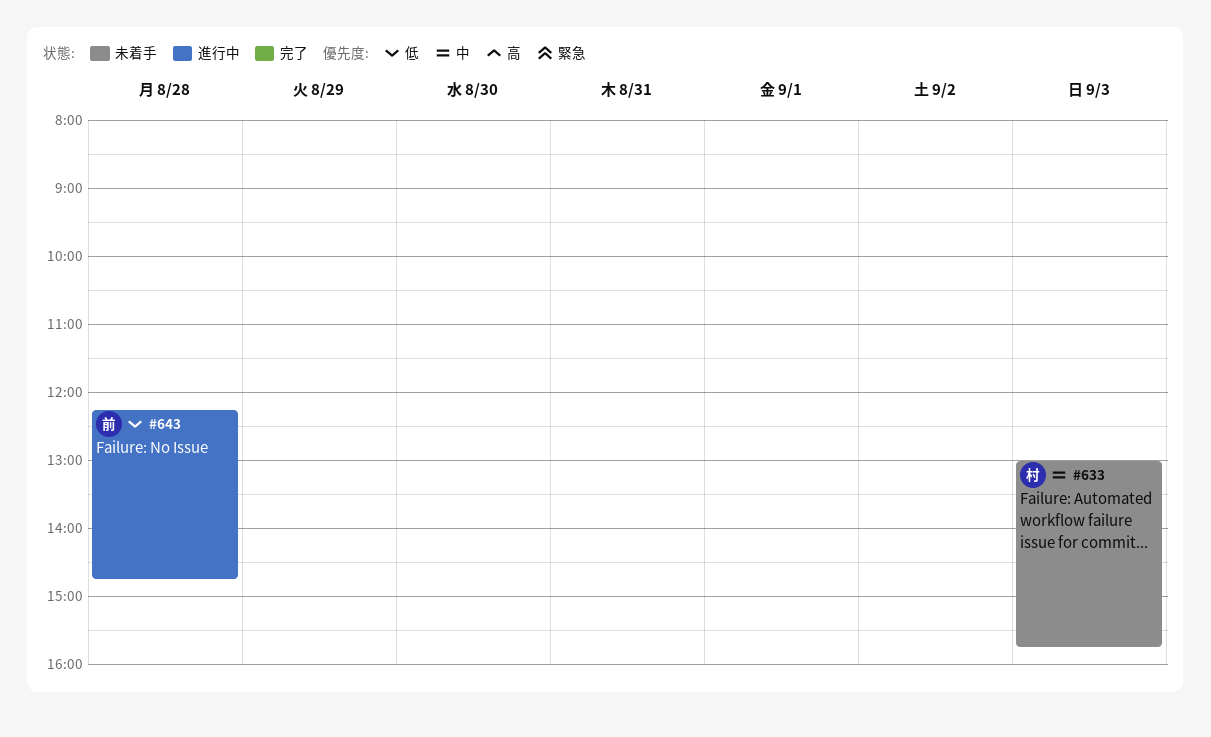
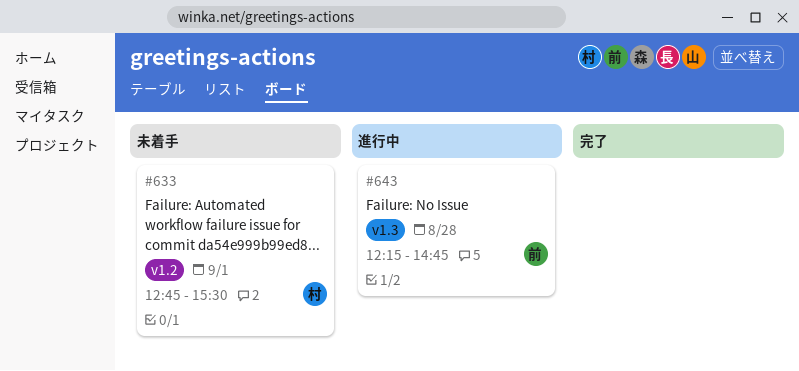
#633, day: Sep 3 -> Sep 1
#633, begins: 13:00 -> 12:45
#633, ends: 15:45 -> 15:30

